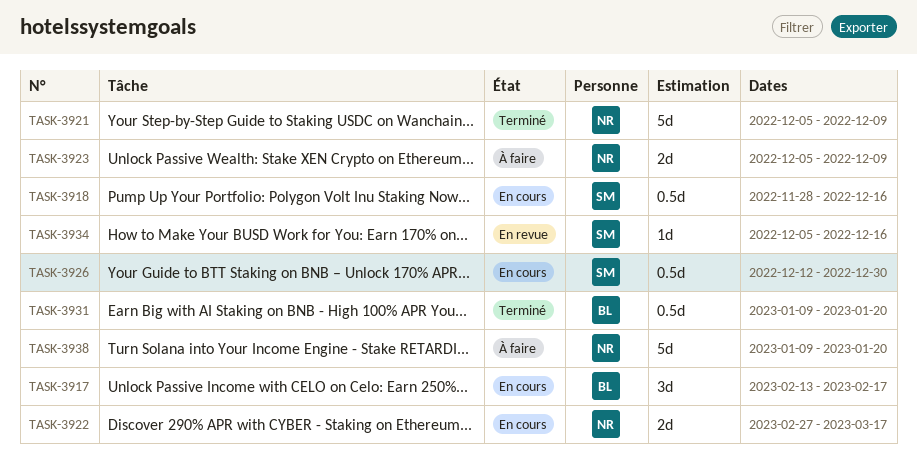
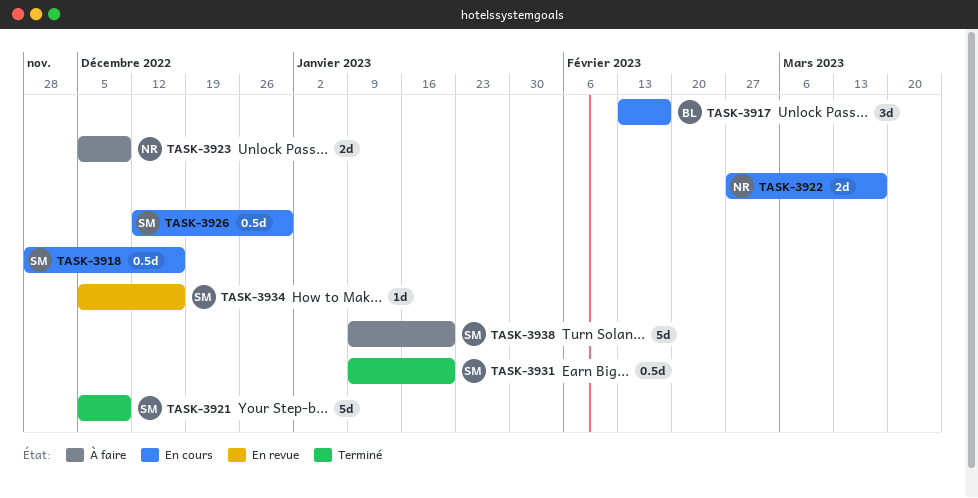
TASK-3921, owner: NR -> SM
TASK-3931, owner: BL -> SM
TASK-3938, owner: NR -> SM

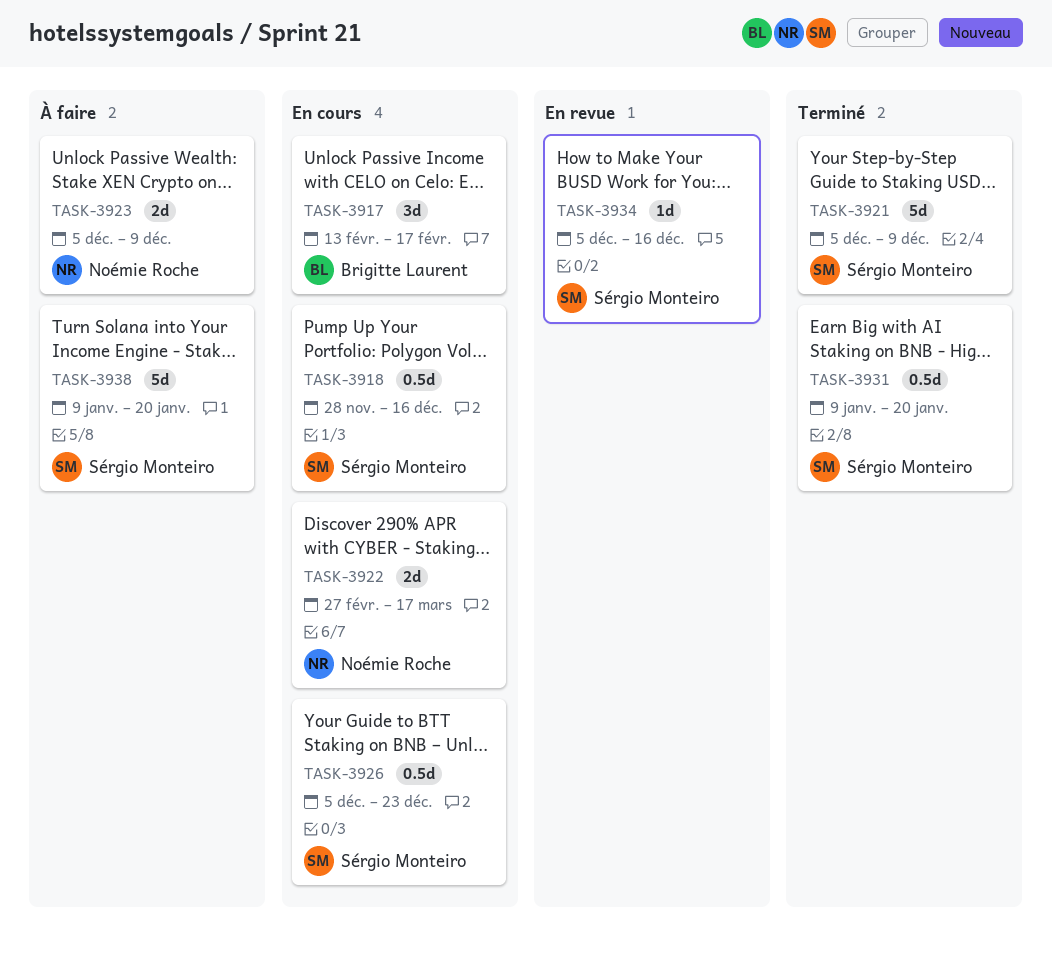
TASK-3926, start: Dec 12 -> Dec 5
TASK-3926, due: Dec 30 -> Dec 23

